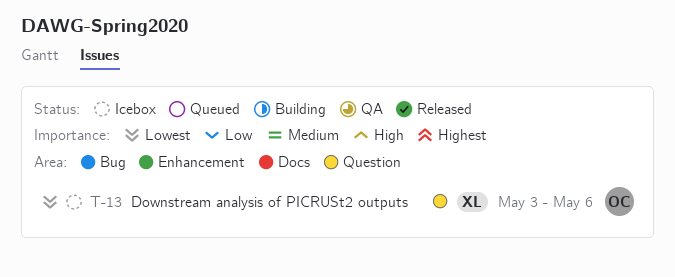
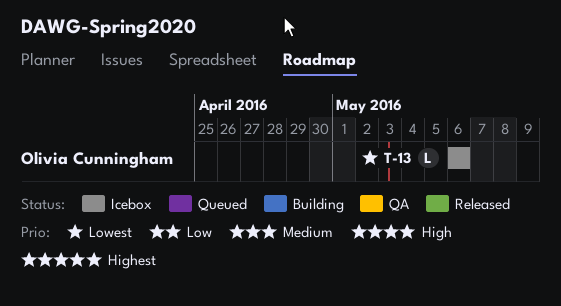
T-13, estimate: XL -> L
T-13, start: May 3 -> May 6

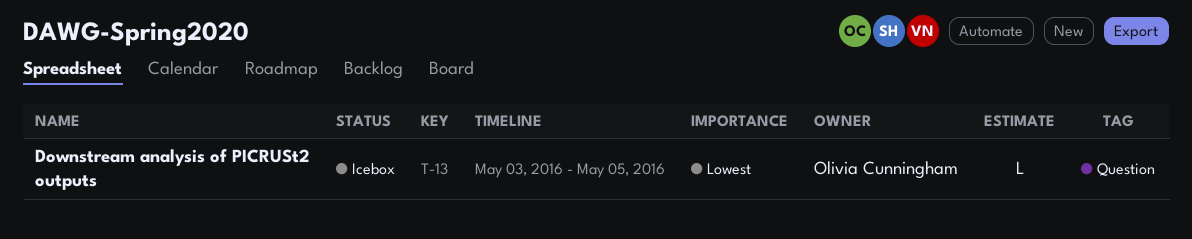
T-13, start: May 6 -> May 3
T-13, due: May 6 -> May 5

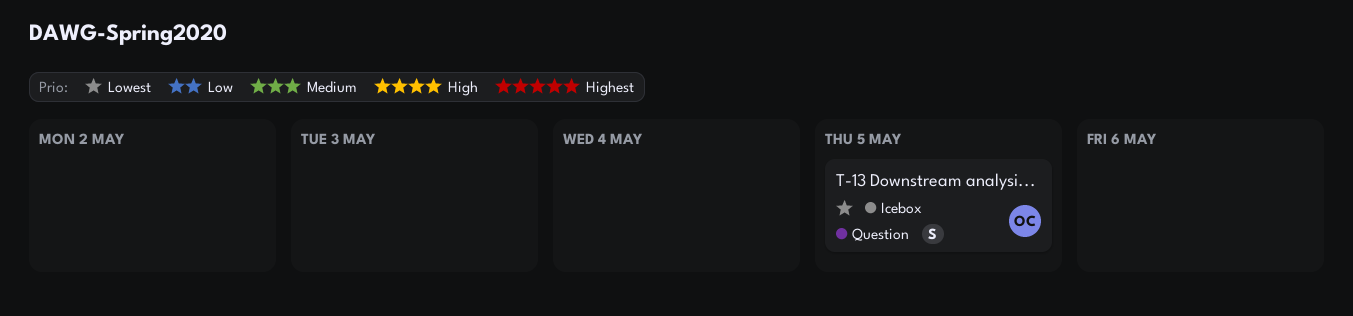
T-13, estimate: L -> S

